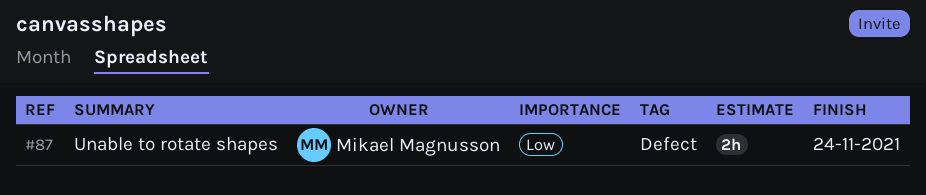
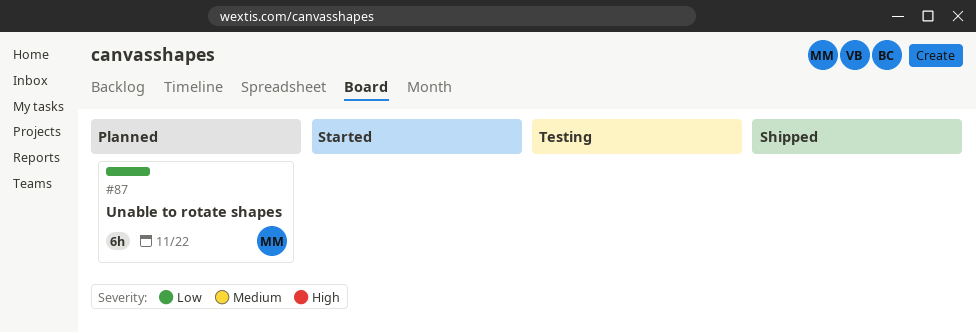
#87, estimate: 2h -> 6h
#87, due: Nov 24 -> Nov 22

